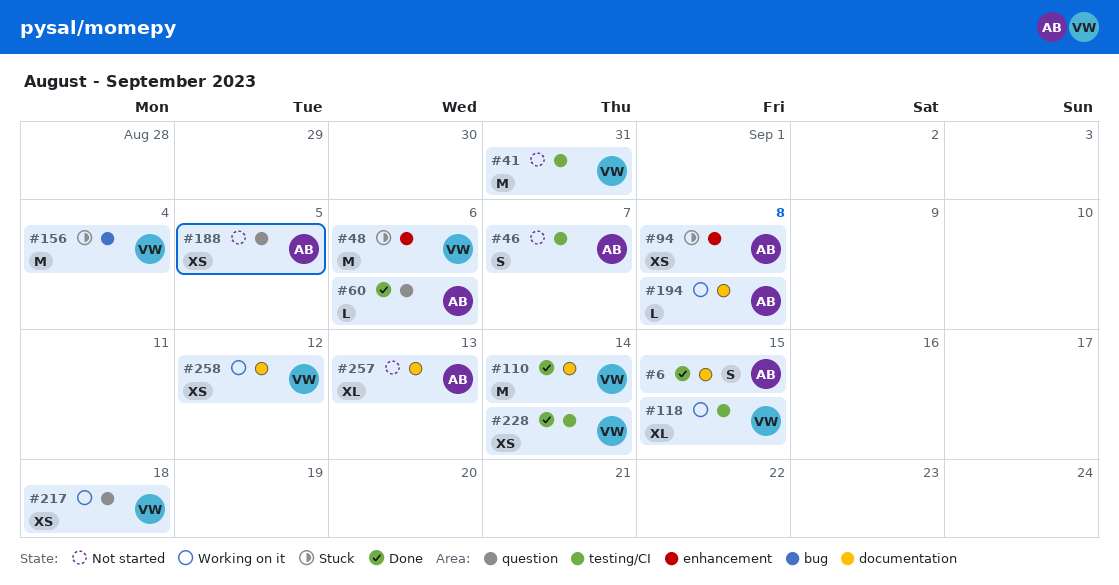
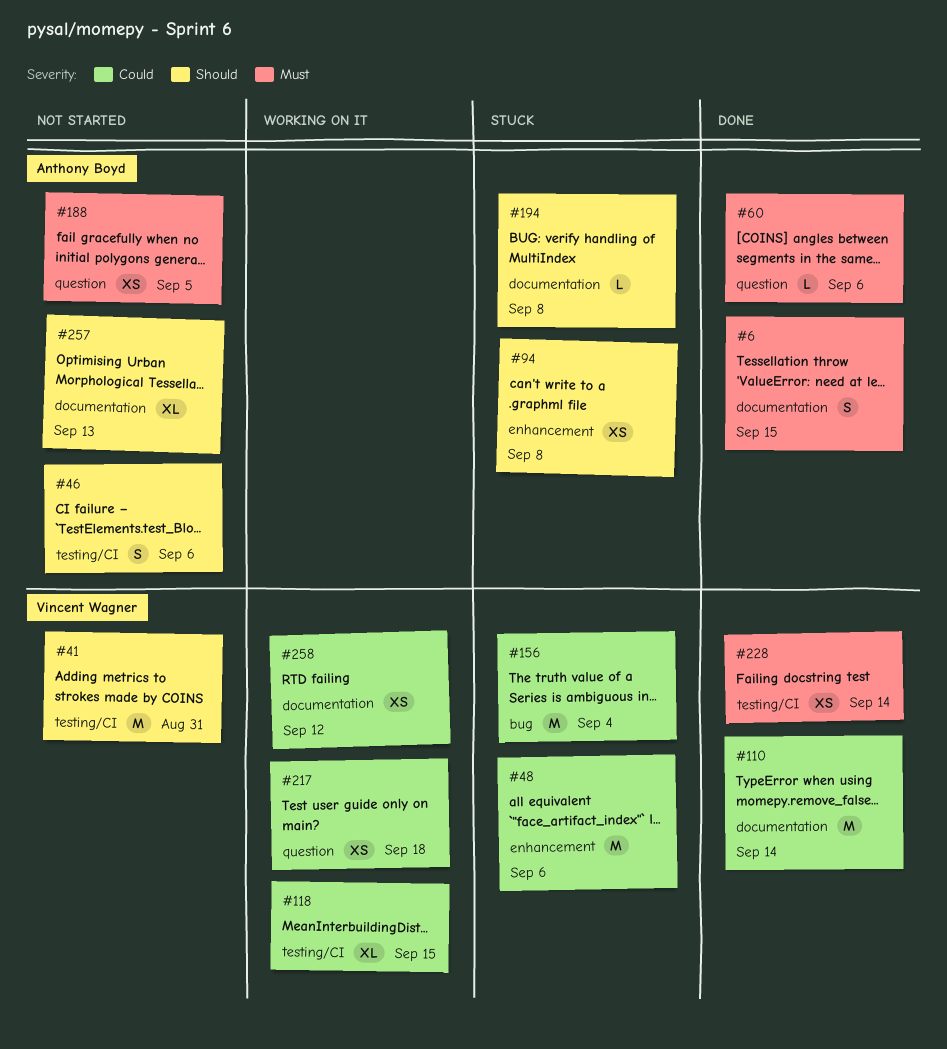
#46, due: Sep 7 -> Sep 6
#194, status: Working on it -> Stuck

